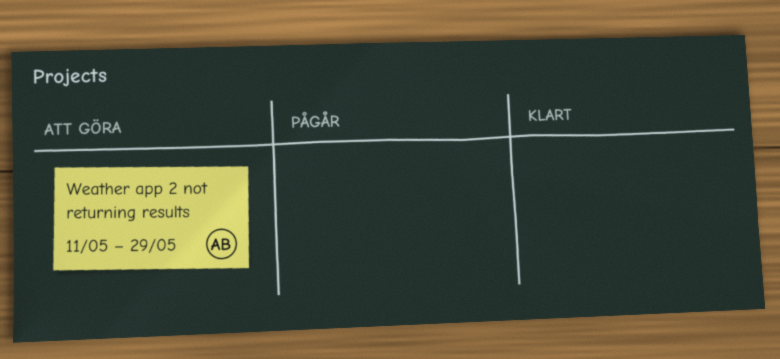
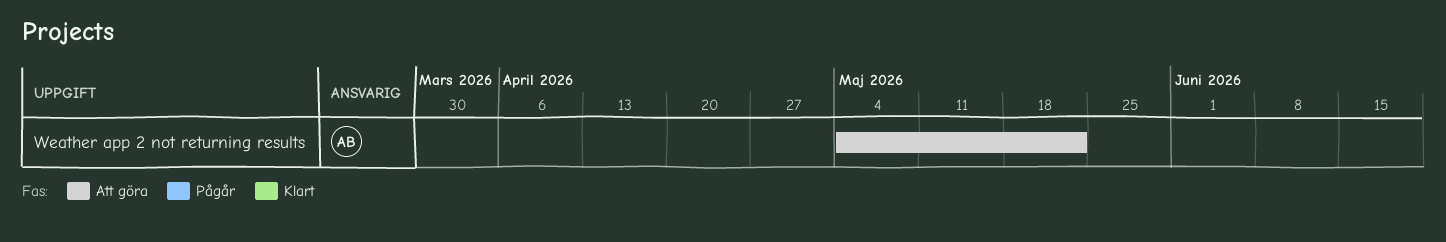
Weather app 2 not returning results, start: May 11 -> May 4
Weather app 2 not returning results, due: May 29 -> May 22

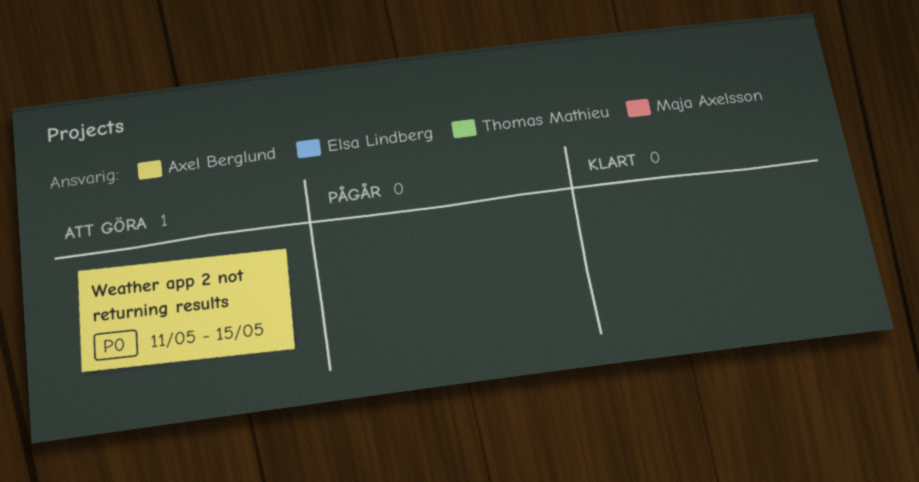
Weather app 2 not returning results, start: May 4 -> May 11
Weather app 2 not returning results, due: May 22 -> May 15

